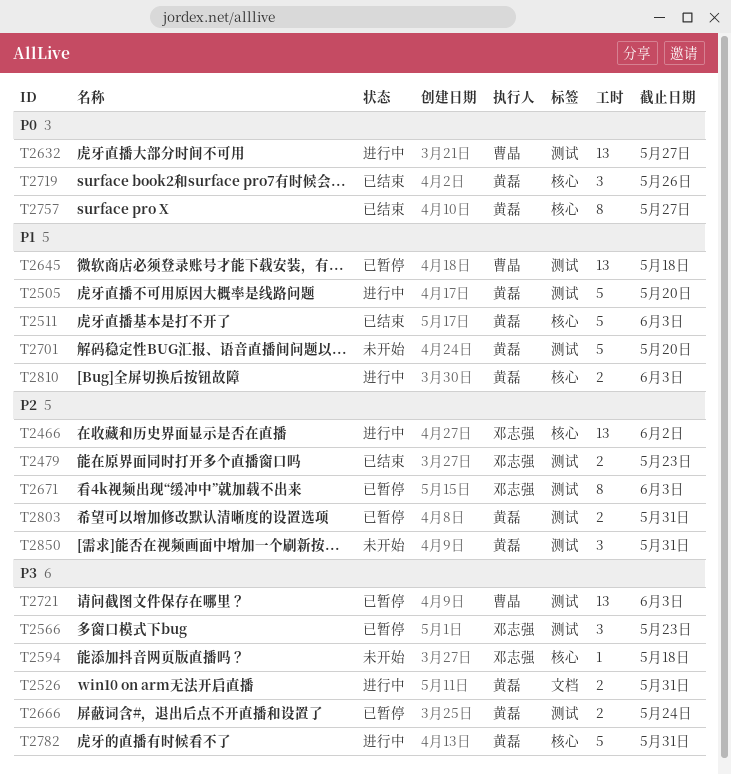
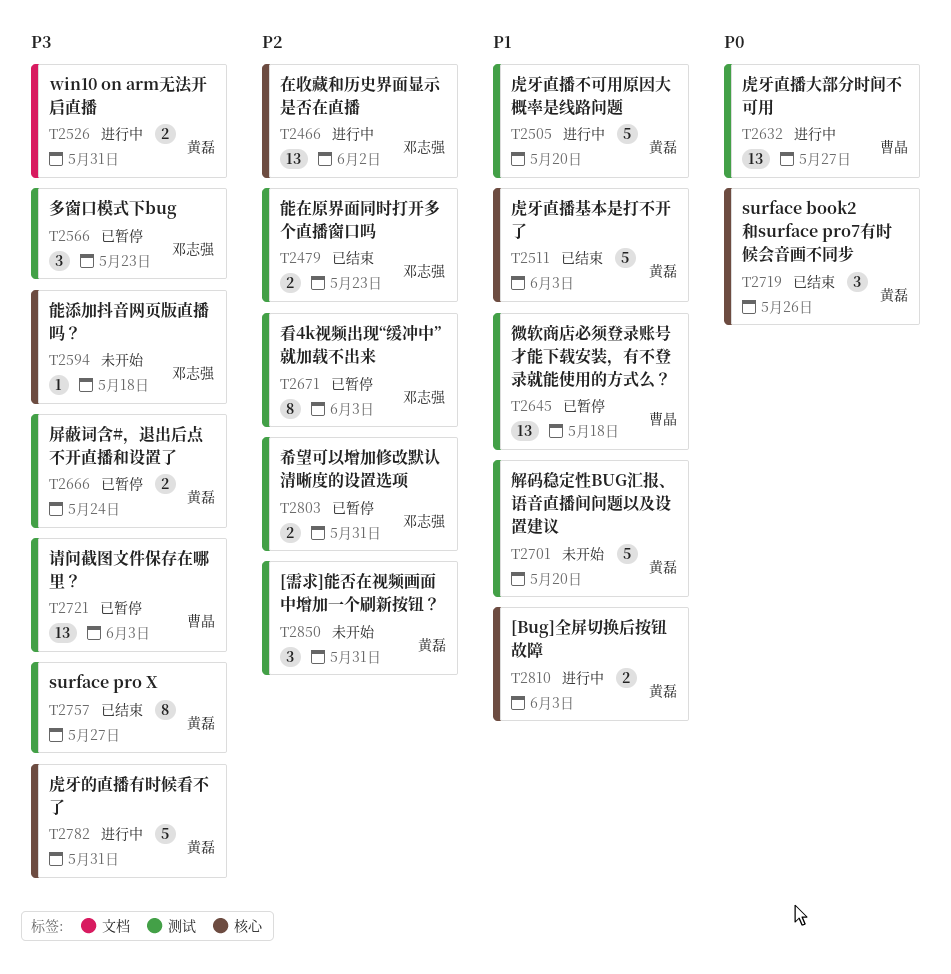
T2757, priority: P0 -> P3
T2757, label: 核心 -> 测试
T2803, owner: 黄磊 -> 邓志强

